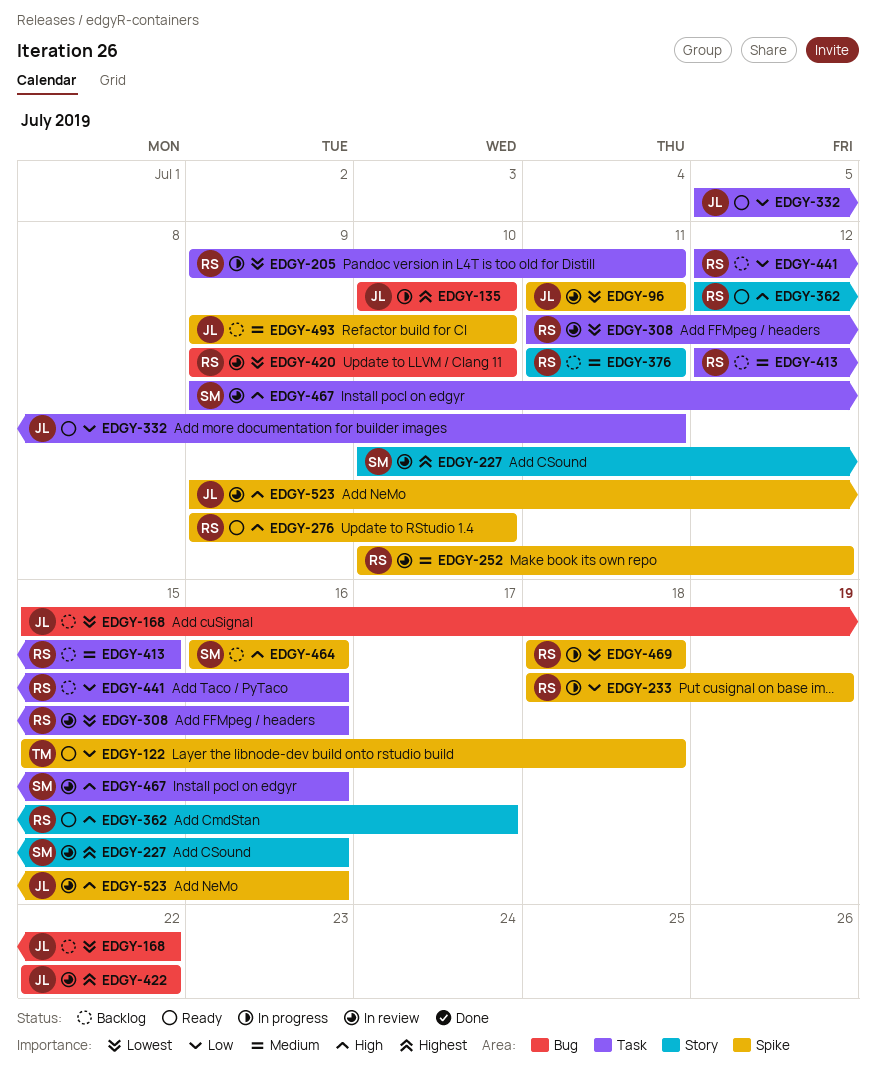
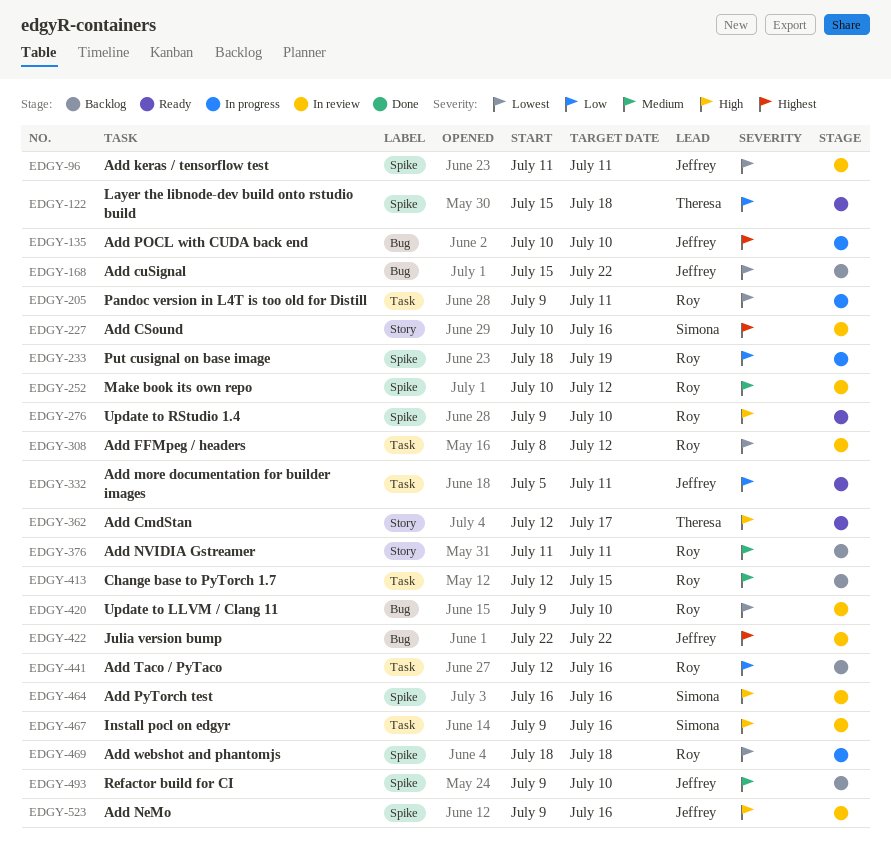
EDGY-308, start: Jul 11 -> Jul 8
EDGY-308, due: Jul 16 -> Jul 12
EDGY-362, owner: Roy -> Theresa
EDGY-464, status: Backlog -> In review

